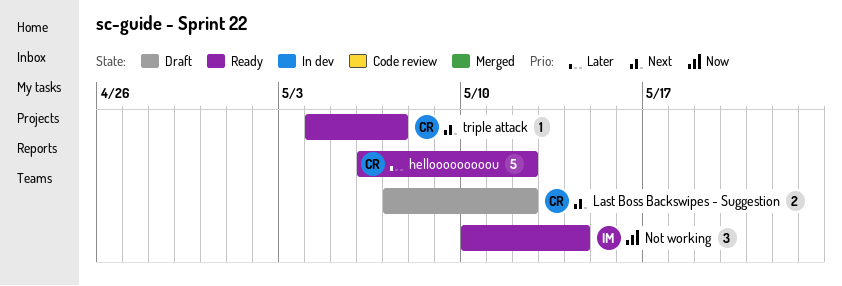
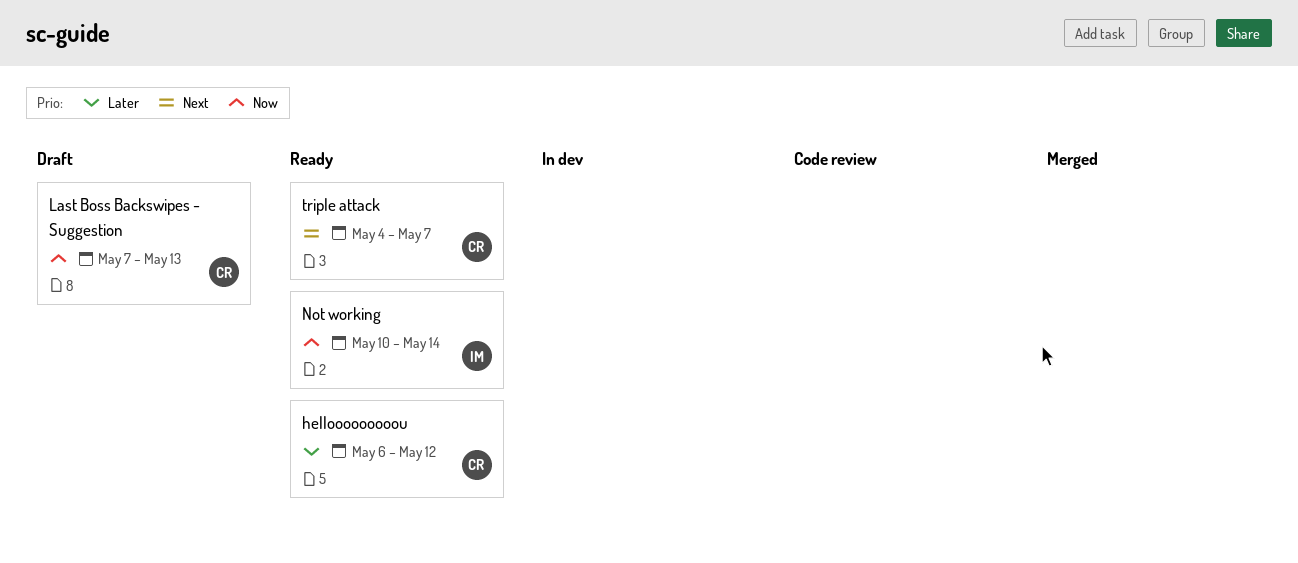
Last Boss Backswipes - Suggestion, priority: Next -> Now
Last Boss Backswipes - Suggestion, due: May 12 -> May 13

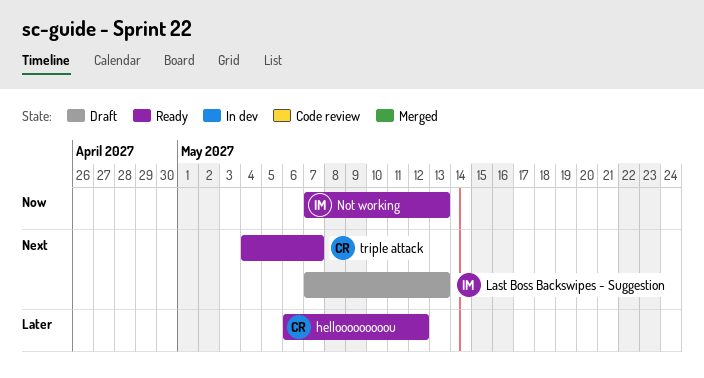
Last Boss Backswipes - Suggestion, owner: CR -> IM
Last Boss Backswipes - Suggestion, priority: Now -> Next
Not working, start: May 10 -> May 7
Not working, due: May 14 -> May 13

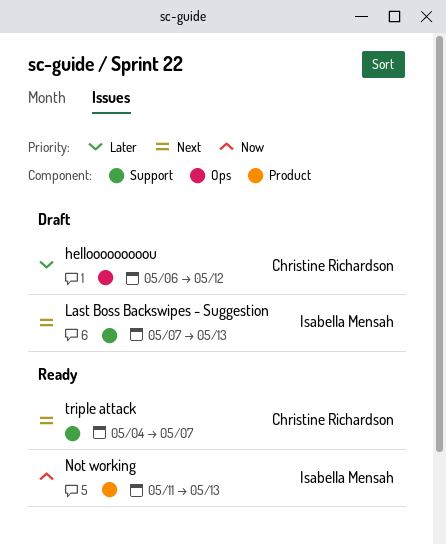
hellooooooooou, status: Ready -> Draft
Not working, start: May 7 -> May 11

